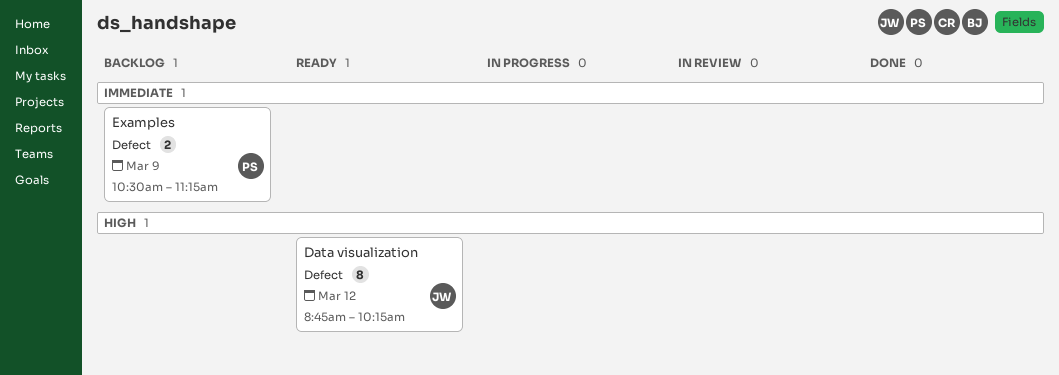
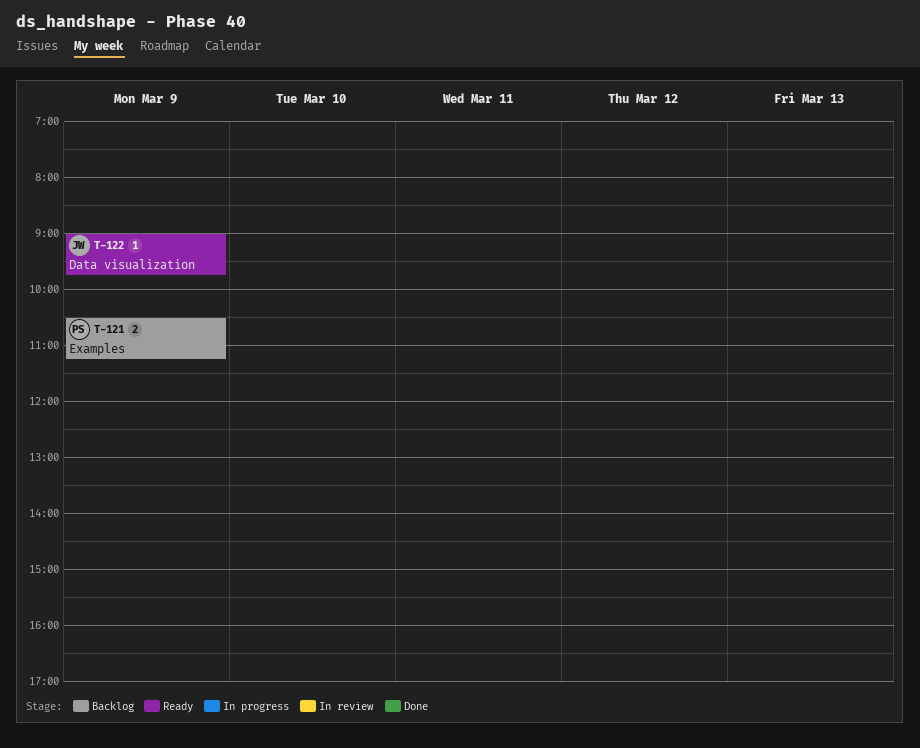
Data visualization, estimate: 8 -> 1
Data visualization, day: Mar 12 -> Mar 9
Data visualization, begins: 08:45 -> 09:00
Data visualization, ends: 10:15 -> 09:45

